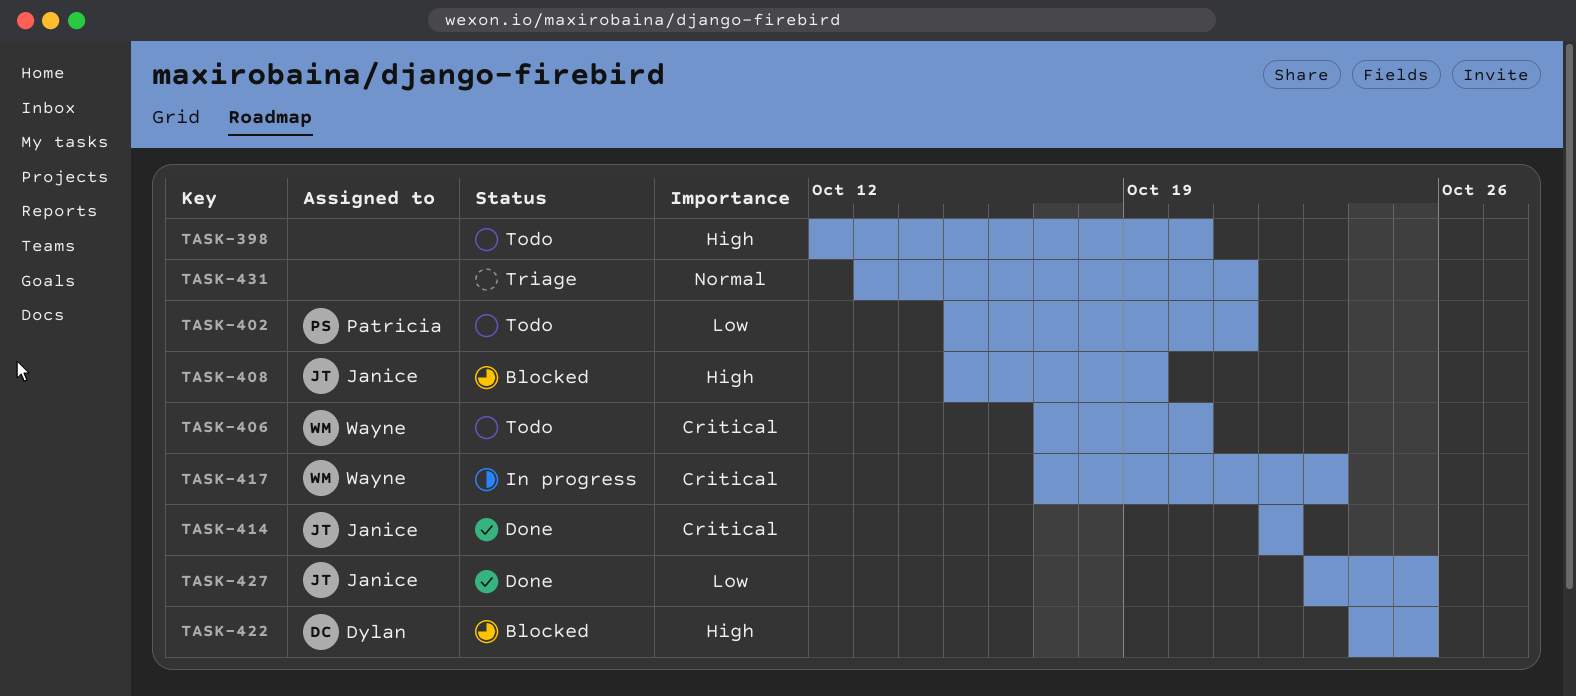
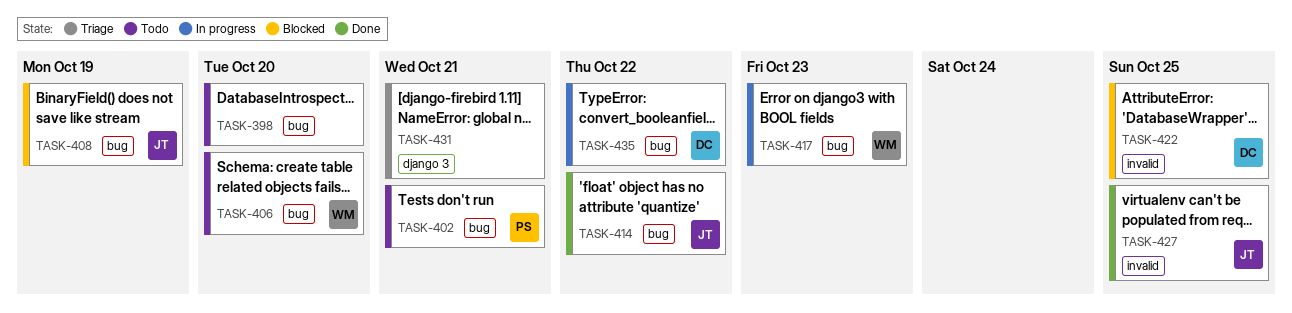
TASK-435: none -> present

